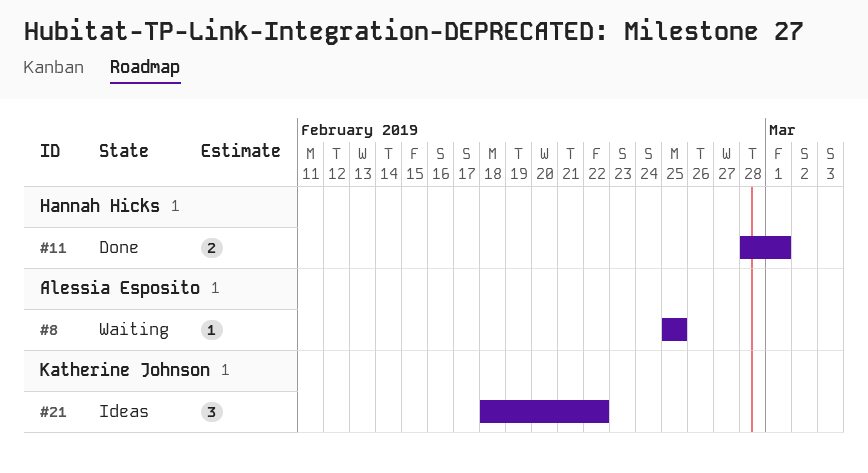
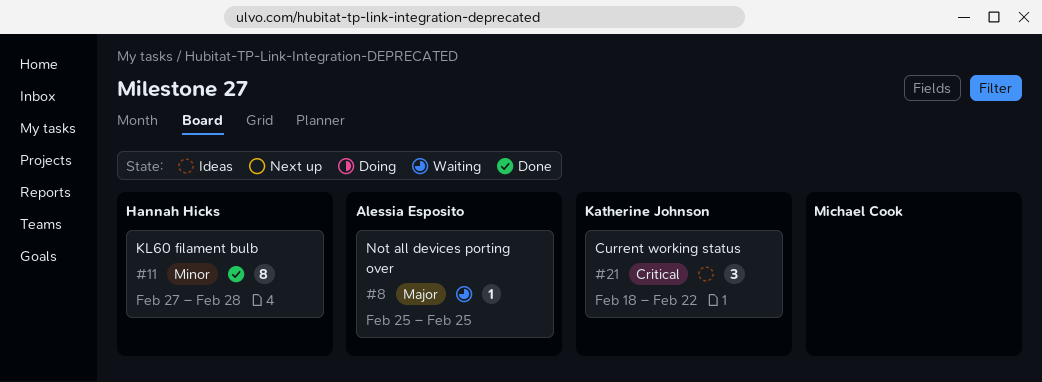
#11, estimate: 2 -> 8
#11, start: Feb 28 -> Feb 27
#11, due: Mar 1 -> Feb 28

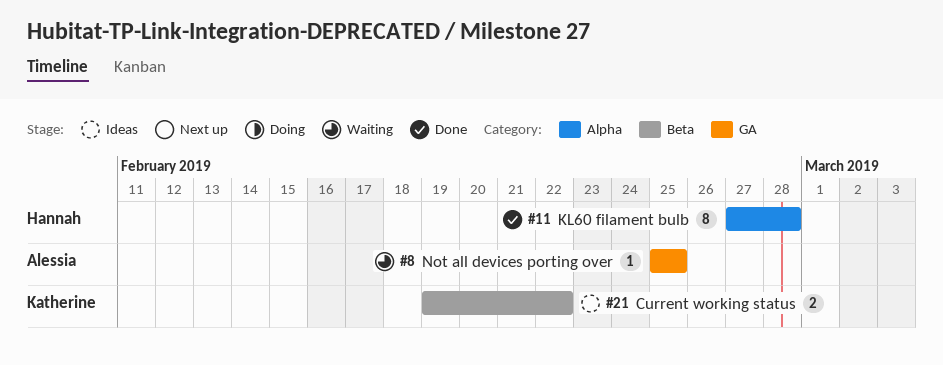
#21, estimate: 3 -> 2
#21, start: Feb 18 -> Feb 19

